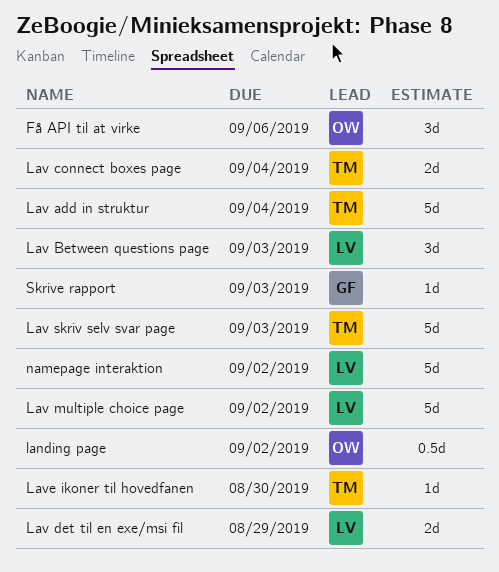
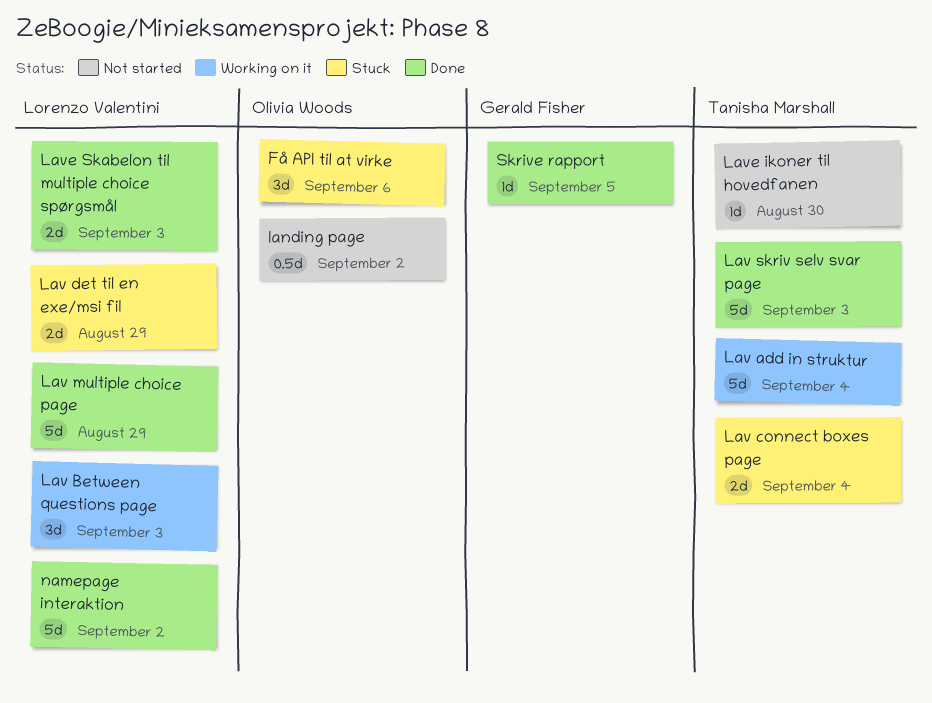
Lav multiple choice page, due: Sep 2 -> Aug 29
Lave Skabelon til multiple choice spørgsmål: none -> present
Skrive rapport, due: Sep 3 -> Sep 5

